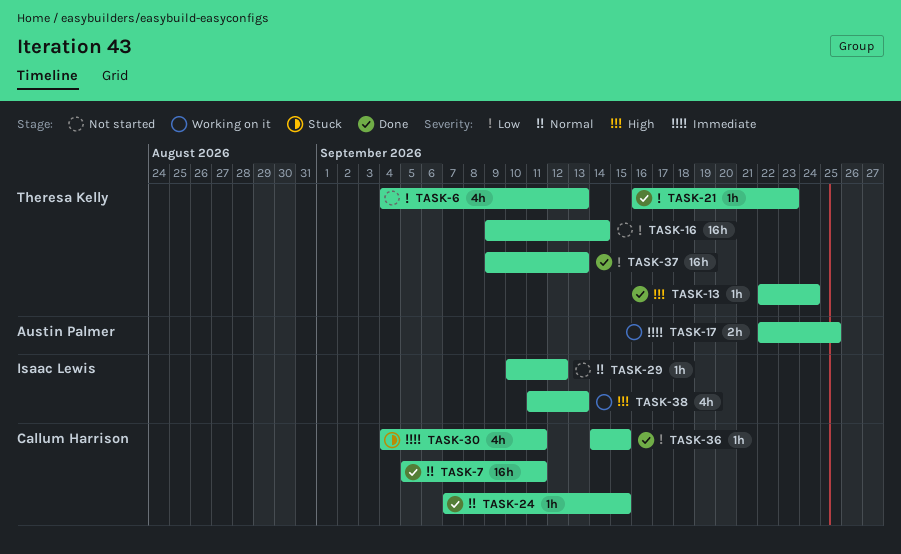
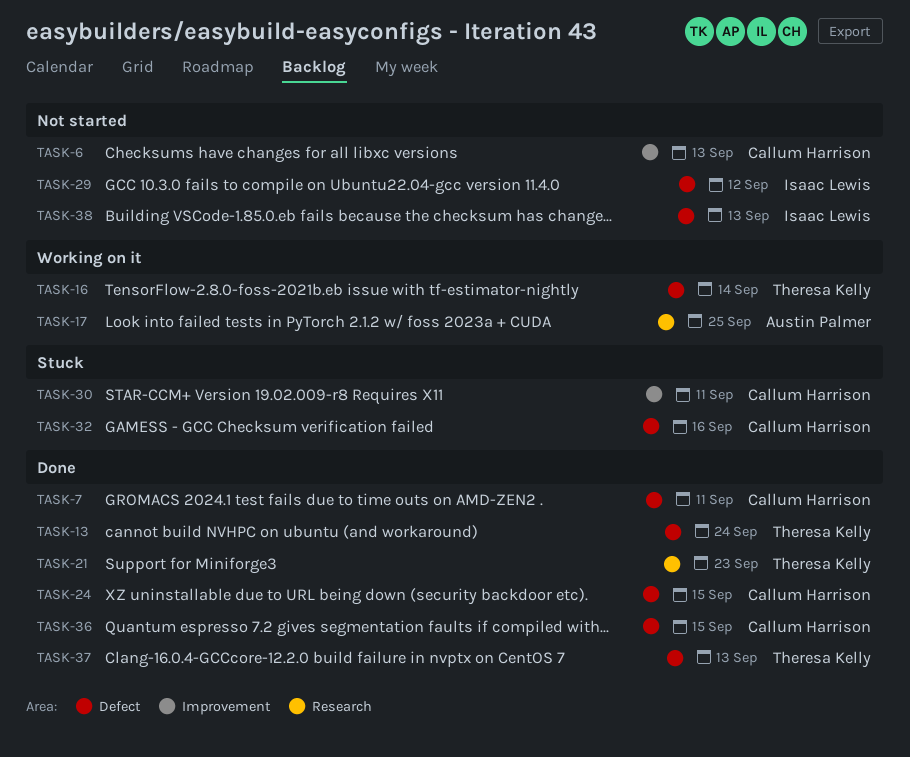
TASK-6, owner: Theresa Kelly -> Callum Harrison
TASK-16, status: Not started -> Working on it
TASK-32: none -> present
TASK-38, status: Working on it -> Not started

